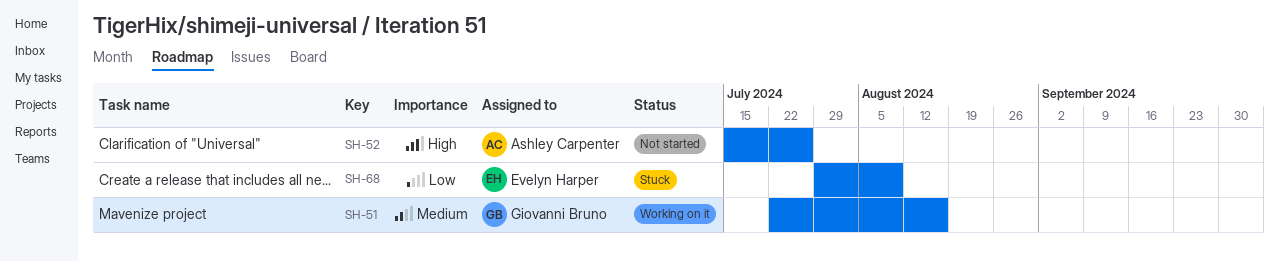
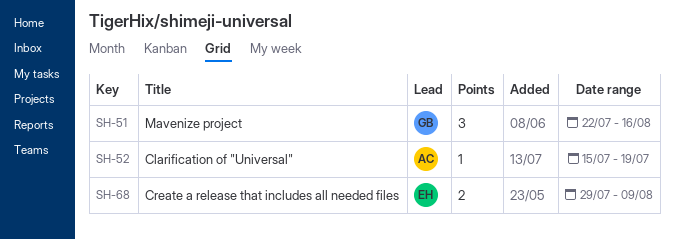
SH-52, due: Jul 26 -> Jul 19

